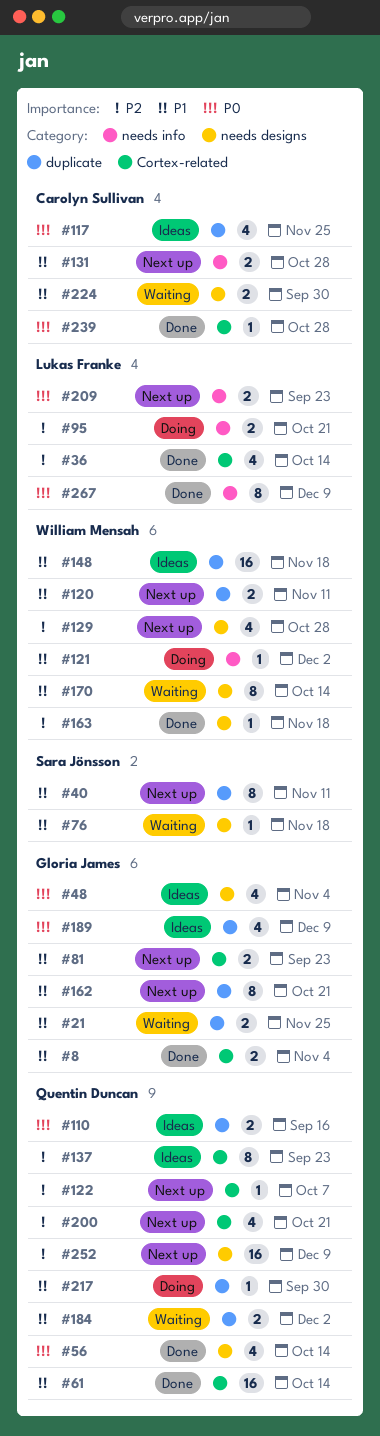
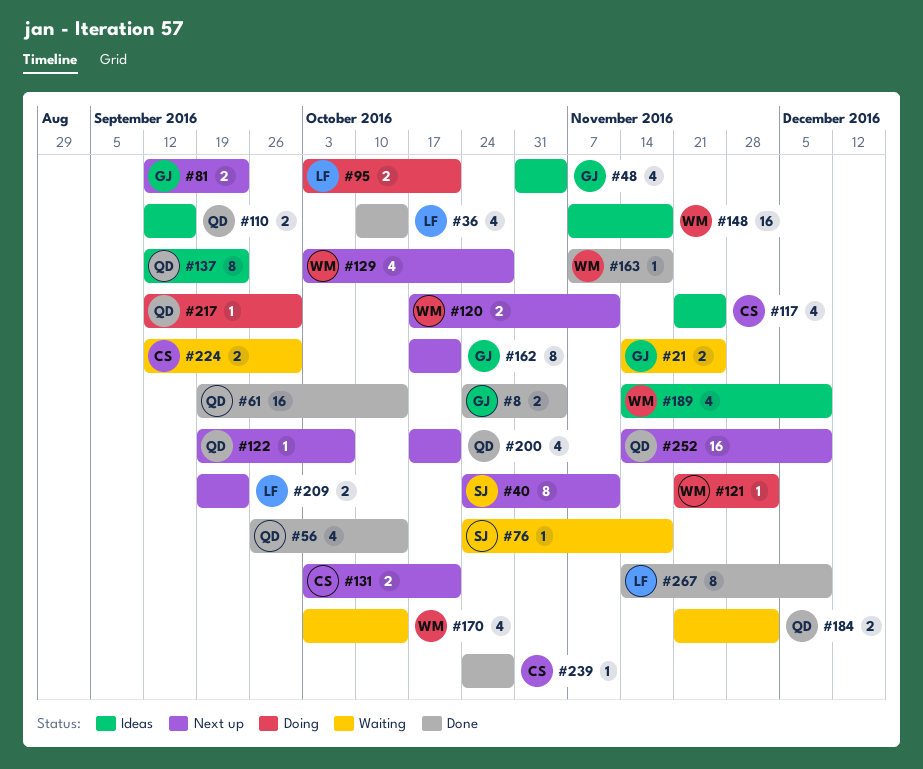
#131, due: Oct 28 -> Oct 21
#170, estimate: 8 -> 4
#189, owner: Gloria James -> William Mensah

